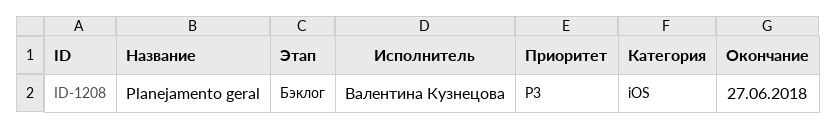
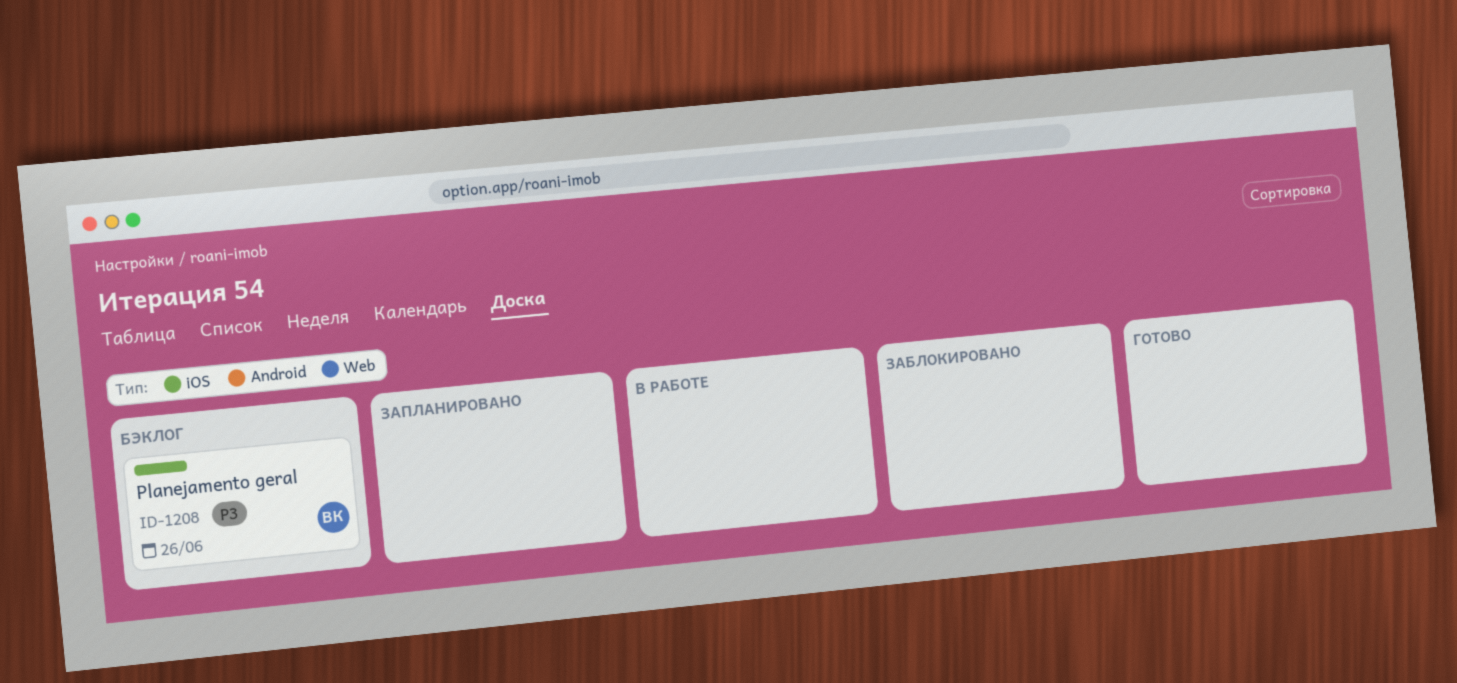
ID-1208, due: Jun 27 -> Jun 26

